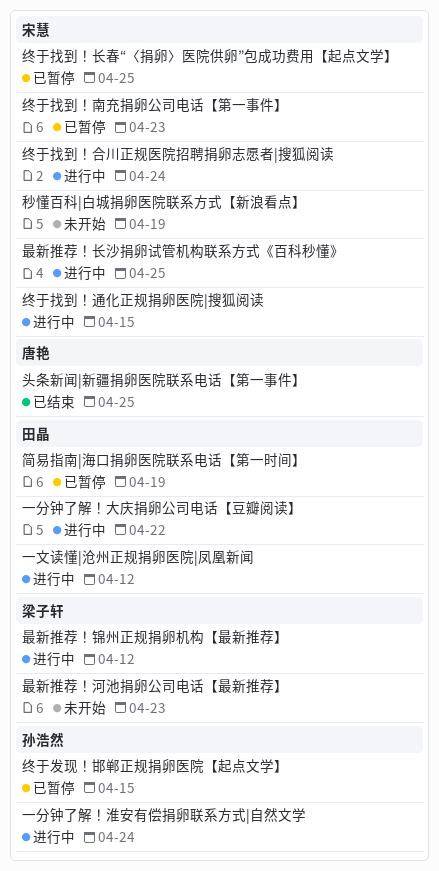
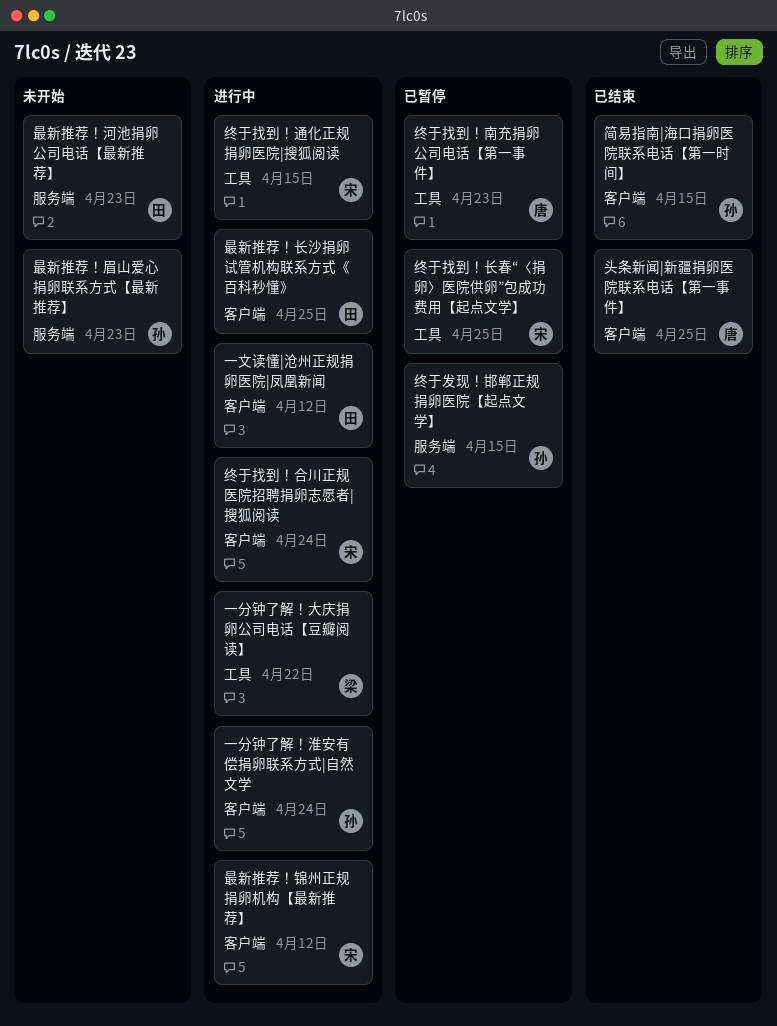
一分钟了解！大庆捐卵公司电话【豆瓣阅读】, owner: 田晶 -> 梁子轩
最新推荐！河池捐卵公司电话【最新推荐】, owner: 梁子轩 -> 田晶
最新推荐！眉山爱心捐卵联系方式【最新推荐】: none -> present
最新推荐！锦州正规捐卵机构【最新推荐】, owner: 梁子轩 -> 宋慧
最新推荐！长沙捐卵试管机构联系方式《百科秒懂》, owner: 宋慧 -> 田晶
秒懂百科|白城捐卵医院联系方式【新浪看点】: present -> none
简易指南|海口捐卵医院联系电话【第一时间】, status: 已暂停 -> 已结束
简易指南|海口捐卵医院联系电话【第一时间】, owner: 田晶 -> 孙浩然
简易指南|海口捐卵医院联系电话【第一时间】, due: Apr 19 -> Apr 15
终于找到！南充捐卵公司电话【第一事件】, owner: 宋慧 -> 唐艳

